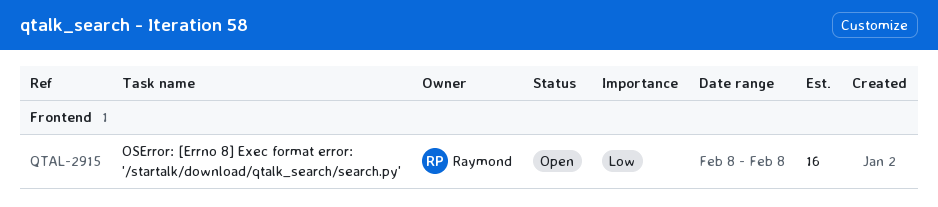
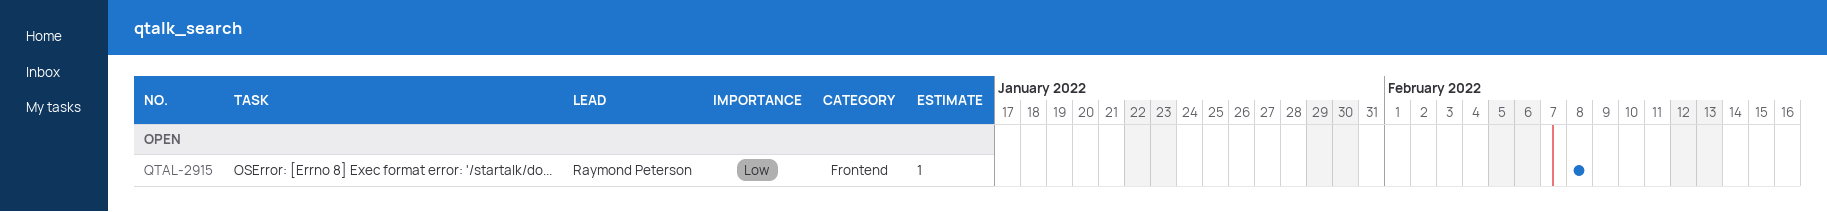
QTAL-2915, estimate: 16 -> 1

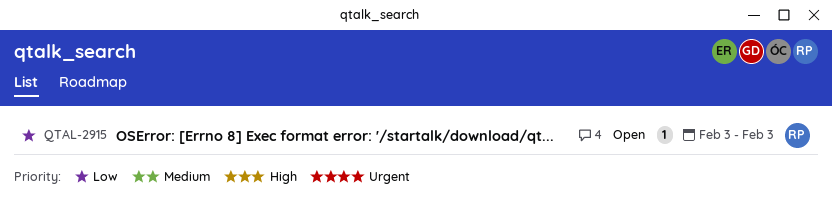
QTAL-2915, start: Feb 8 -> Feb 3
QTAL-2915, due: Feb 8 -> Feb 3

